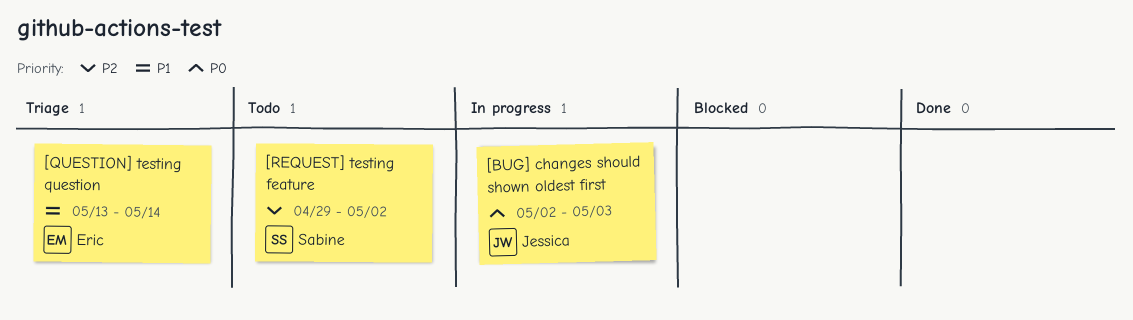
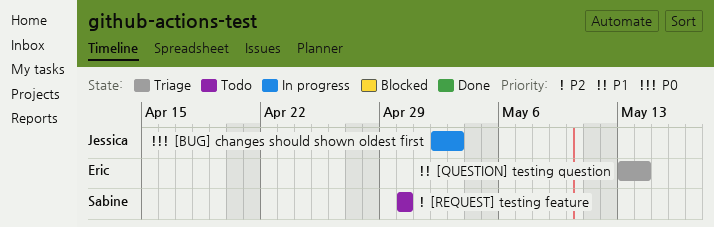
[REQUEST] testing feature, start: Apr 29 -> Apr 30
[REQUEST] testing feature, due: May 2 -> Apr 30

